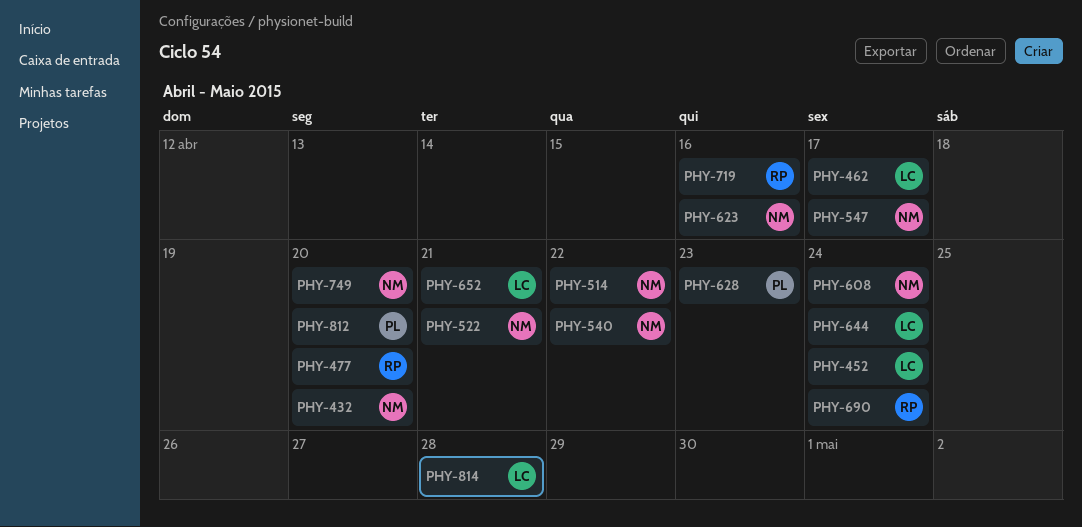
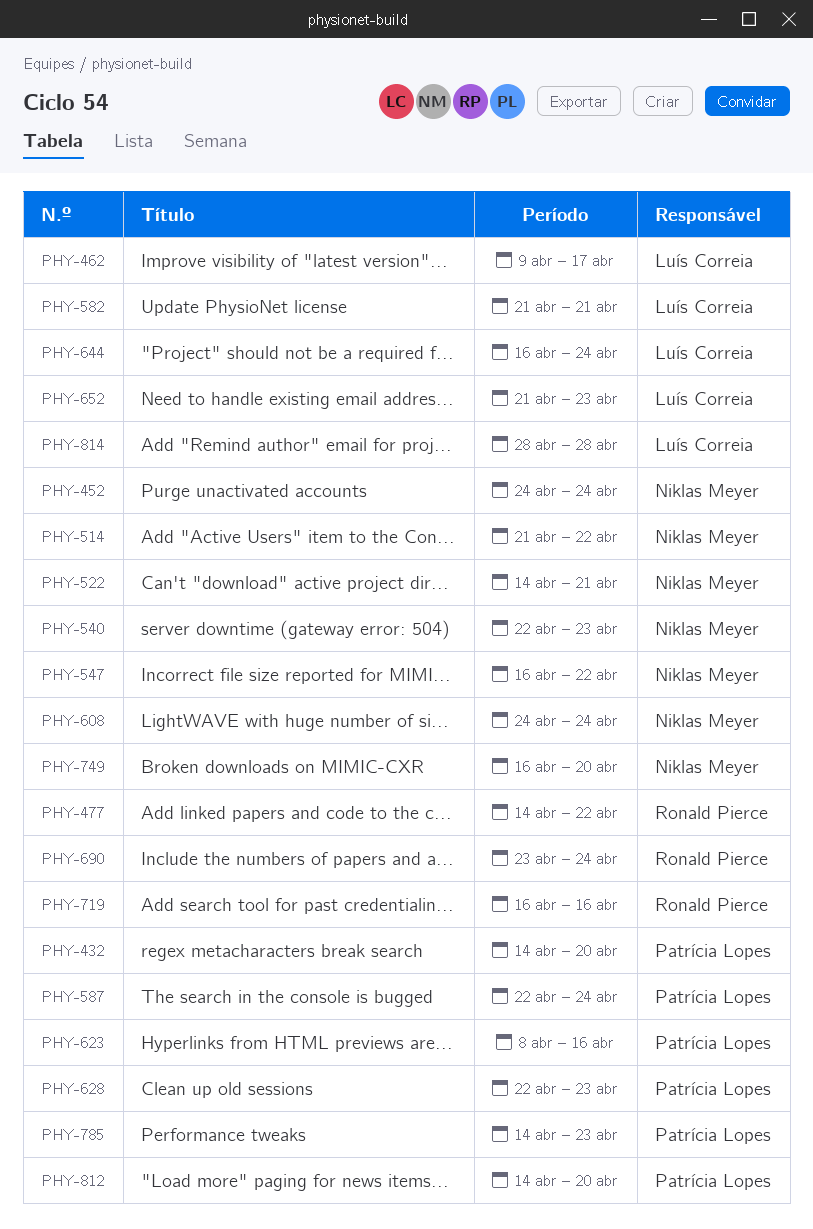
PHY-432, owner: Niklas Meyer -> Patrícia Lopes
PHY-452, owner: Luís Correia -> Niklas Meyer
PHY-477, due: Apr 20 -> Apr 22
PHY-540, due: Apr 22 -> Apr 23
PHY-547, due: Apr 17 -> Apr 22
PHY-582: none -> present
PHY-587: none -> present
PHY-623, owner: Niklas Meyer -> Patrícia Lopes
PHY-652, due: Apr 21 -> Apr 23
PHY-785: none -> present

